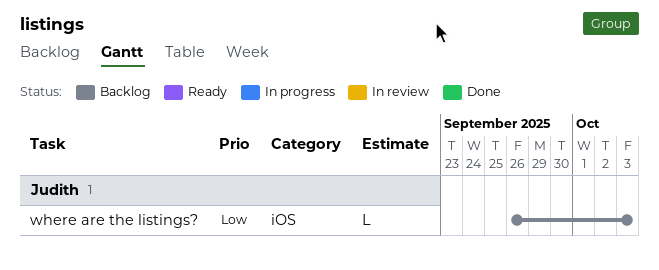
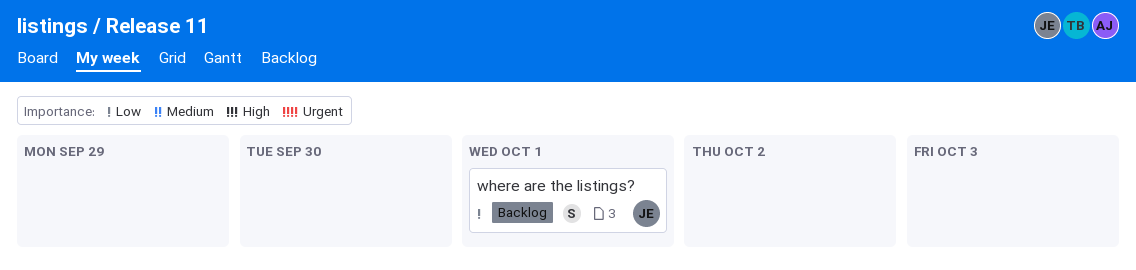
where are the listings?, estimate: L -> S
where are the listings?, due: Oct 3 -> Oct 1

